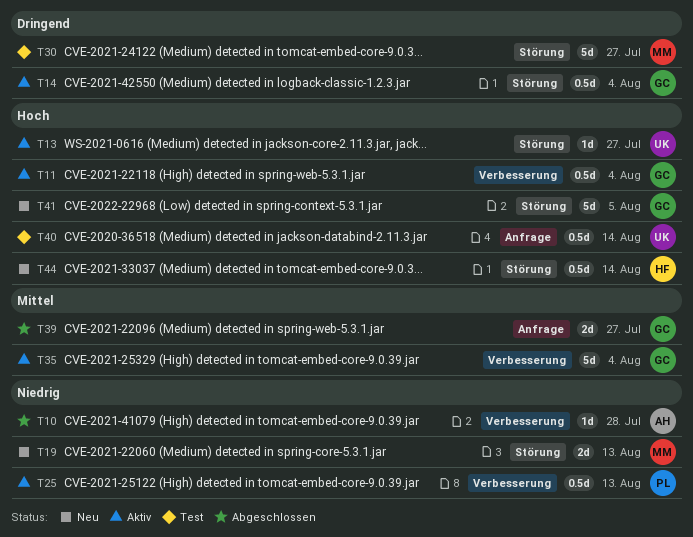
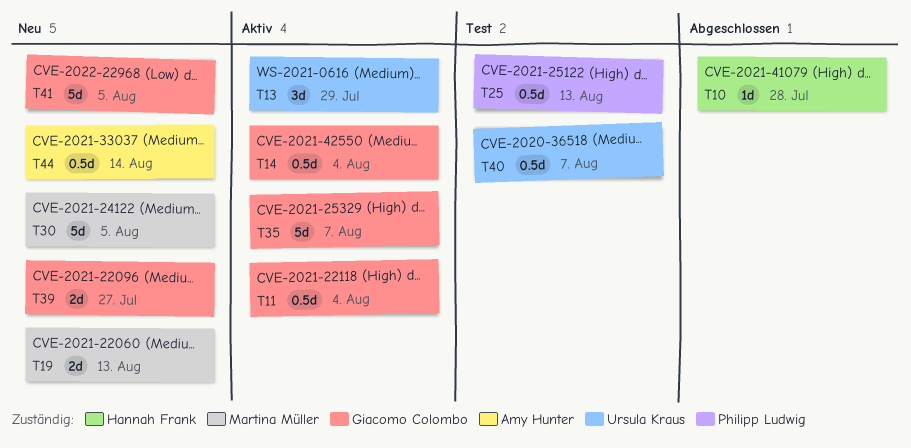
T10, owner: Amy Hunter -> Hannah Frank
T13, estimate: 1d -> 3d
T13, due: Jul 27 -> Jul 29
T25, status: Aktiv -> Test
T30, status: Test -> Neu
T30, due: Jul 27 -> Aug 5
T35, due: Aug 4 -> Aug 7
T39, status: Abgeschlossen -> Neu
T40, due: Aug 14 -> Aug 7
T44, owner: Hannah Frank -> Amy Hunter

